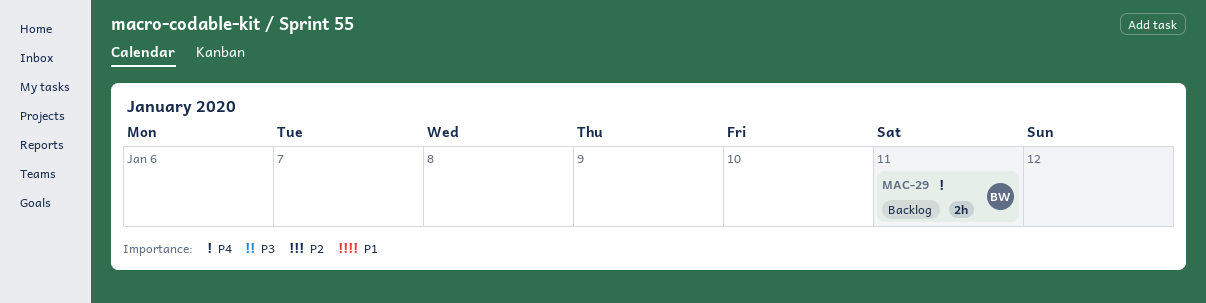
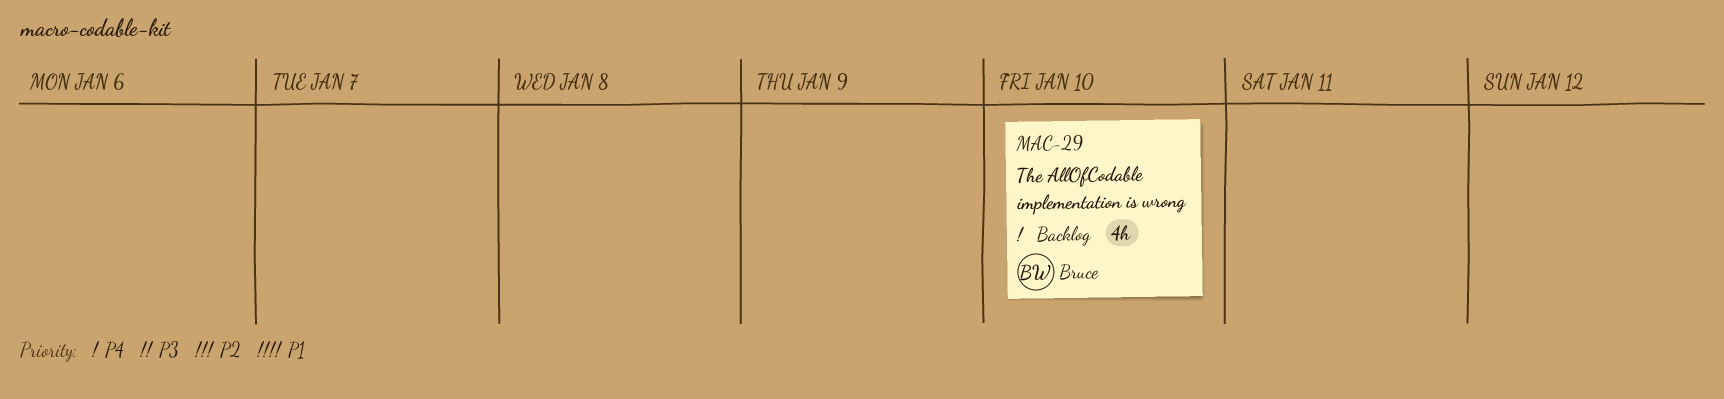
MAC-29, estimate: 2h -> 4h
MAC-29, due: Jan 11 -> Jan 10

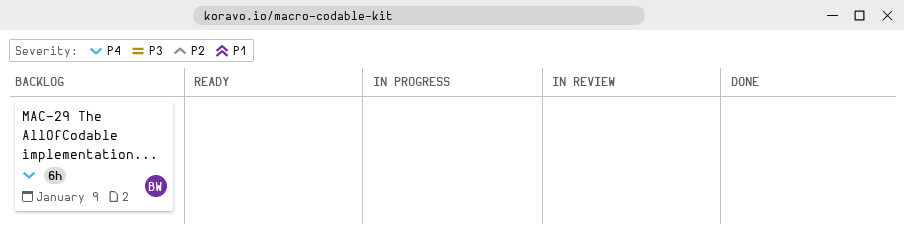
MAC-29, estimate: 4h -> 6h
MAC-29, due: Jan 10 -> Jan 9

